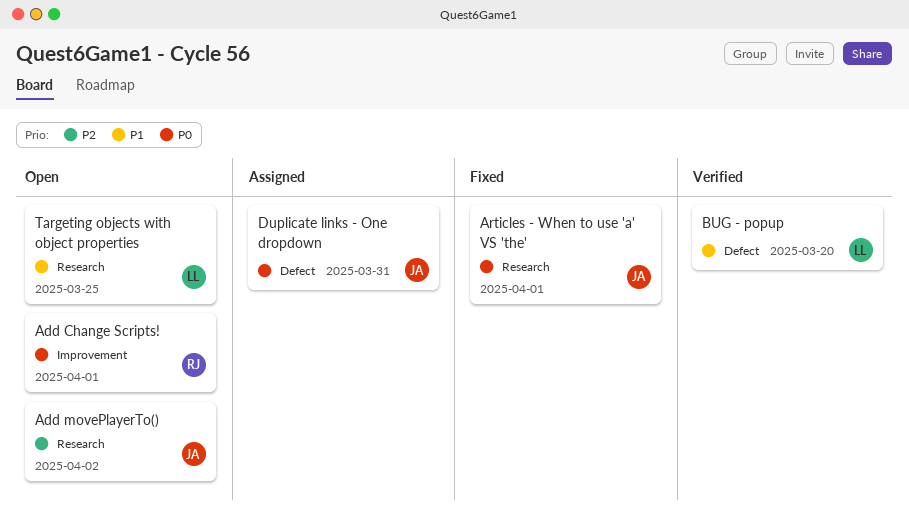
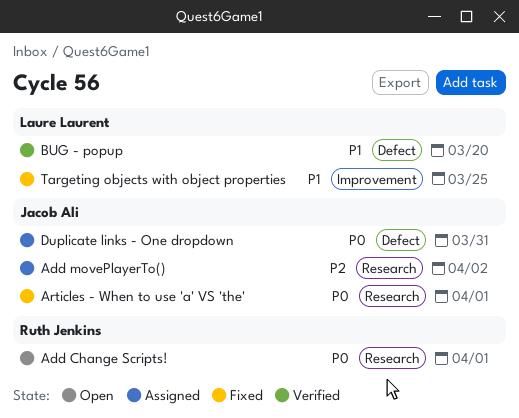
Add Change Scripts!, label: Improvement -> Research
Add movePlayerTo(), status: Open -> Assigned
Targeting objects with object properties, status: Open -> Fixed
Targeting objects with object properties, label: Research -> Improvement

